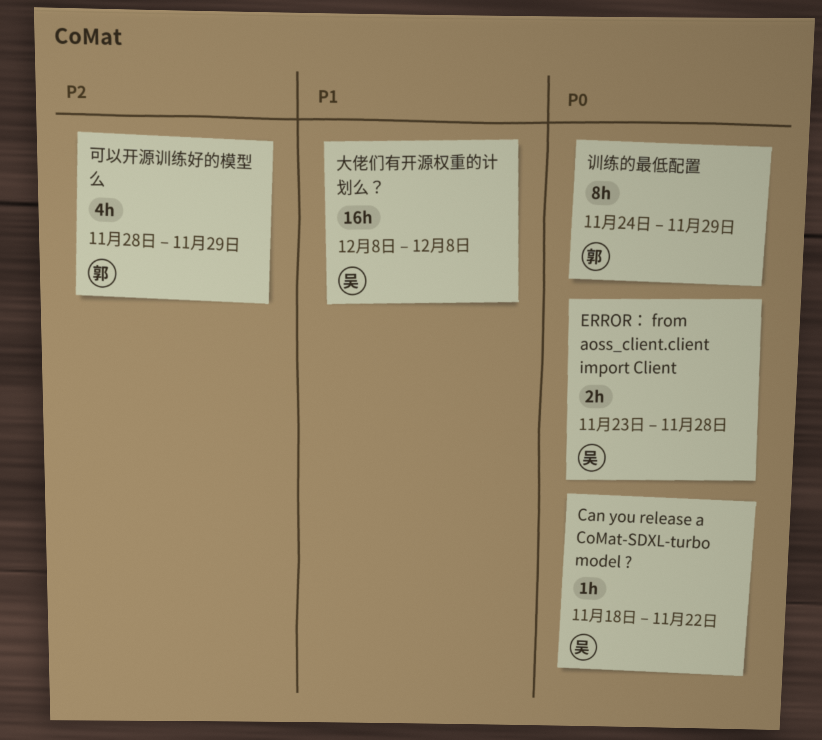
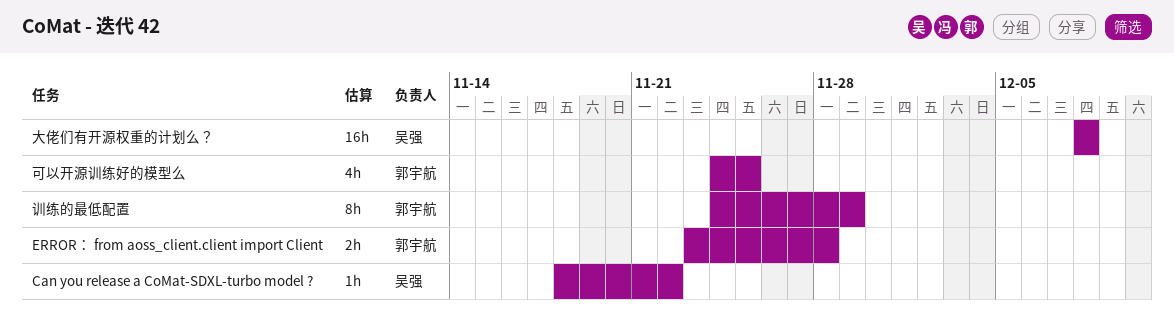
ERROR： from aoss_client.client import Client, owner: 吴强 -> 郭宇航
可以开源训练好的模型么, start: Nov 28 -> Nov 24
可以开源训练好的模型么, due: Nov 29 -> Nov 25

